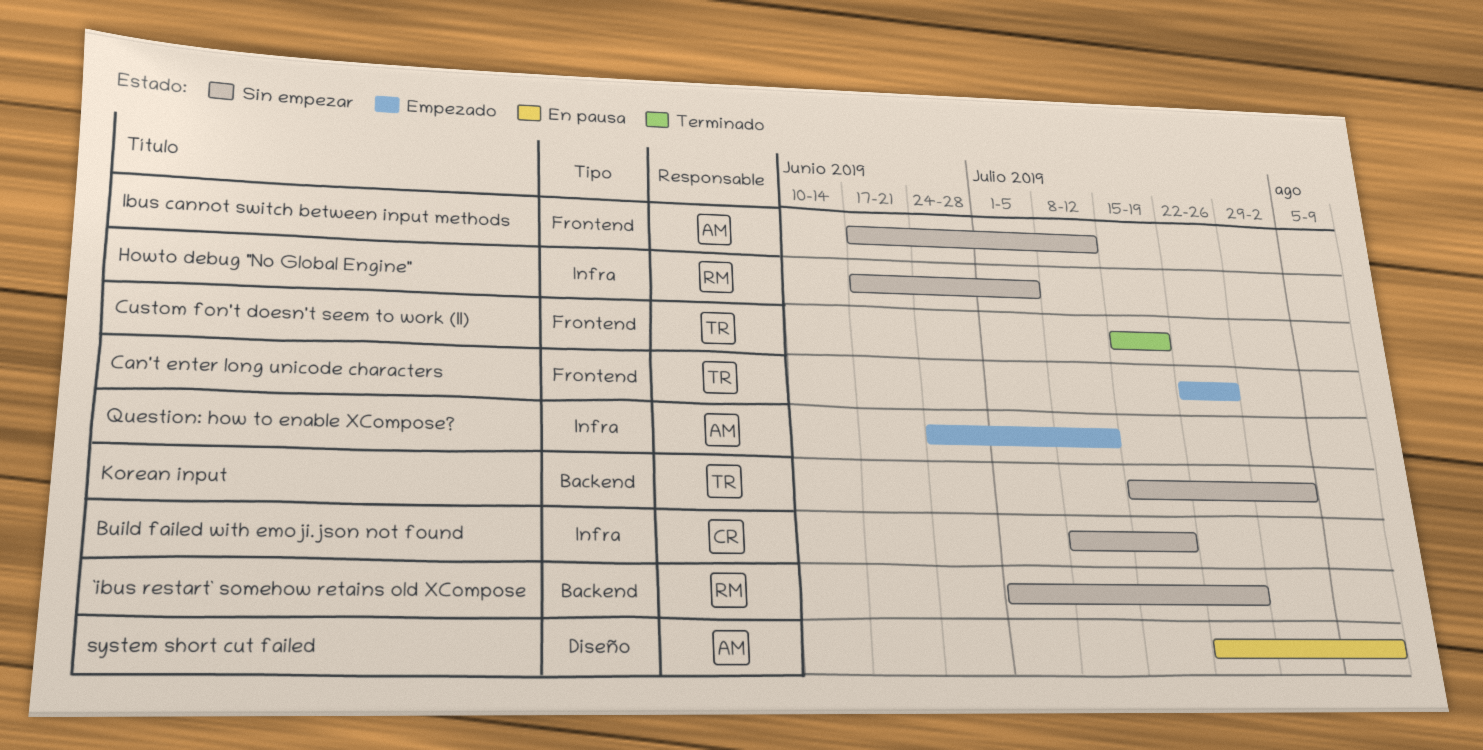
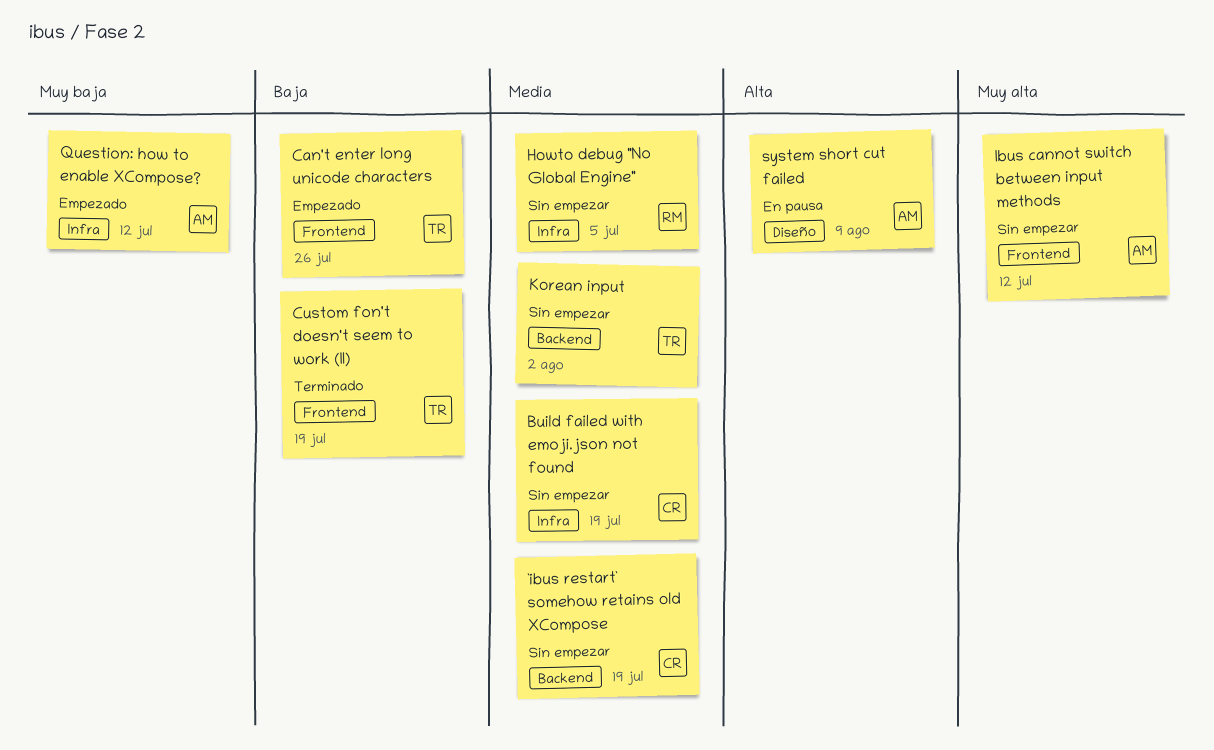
`ibus restart` somehow retains old XCompose, owner: RM -> CR
`ibus restart` somehow retains old XCompose, due: Jul 26 -> Jul 19

